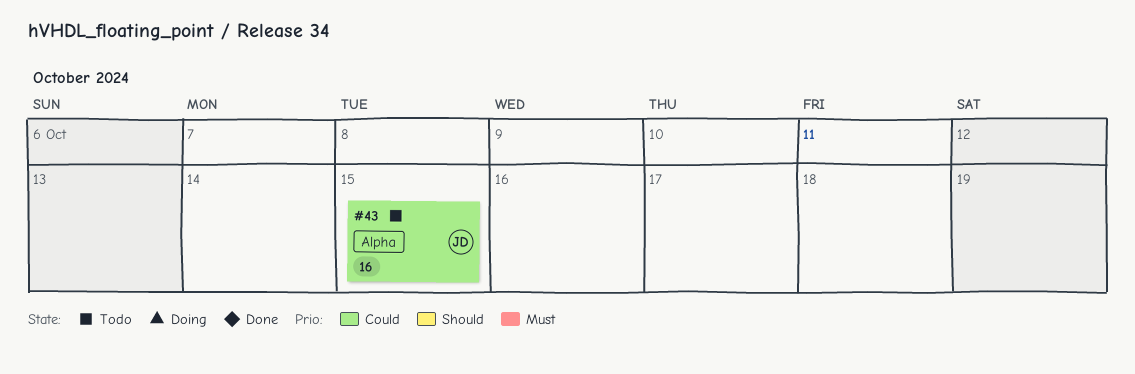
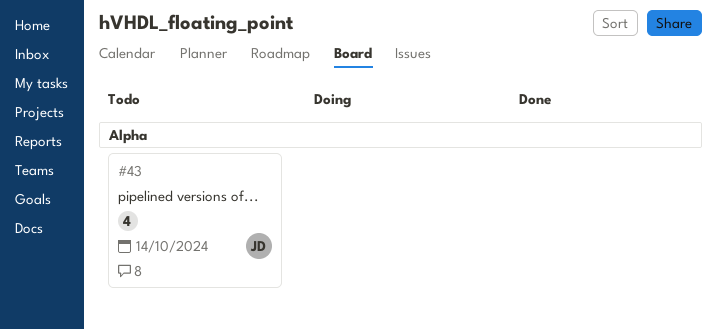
#43, estimate: 16 -> 4
#43, due: Oct 15 -> Oct 14

